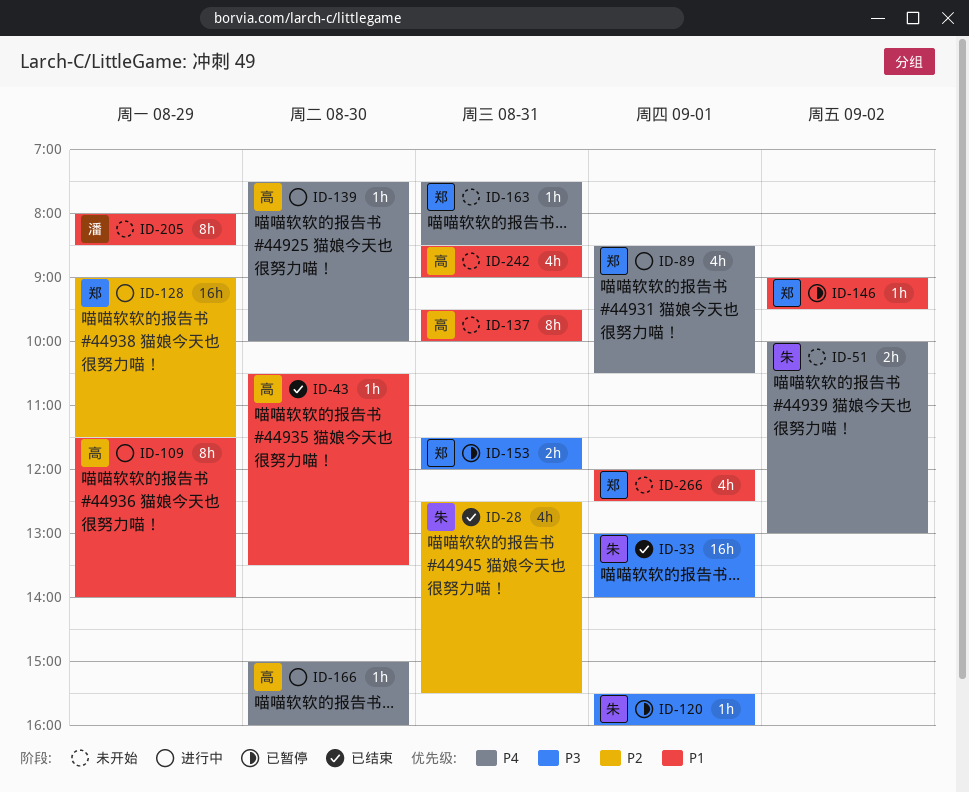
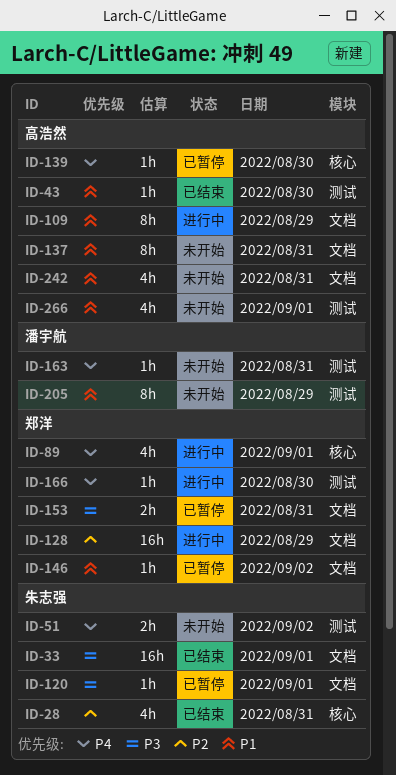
ID-139, status: 进行中 -> 已暂停
ID-163, owner: 郑洋 -> 潘宇航
ID-166, owner: 高浩然 -> 郑洋
ID-266, owner: 郑洋 -> 高浩然

